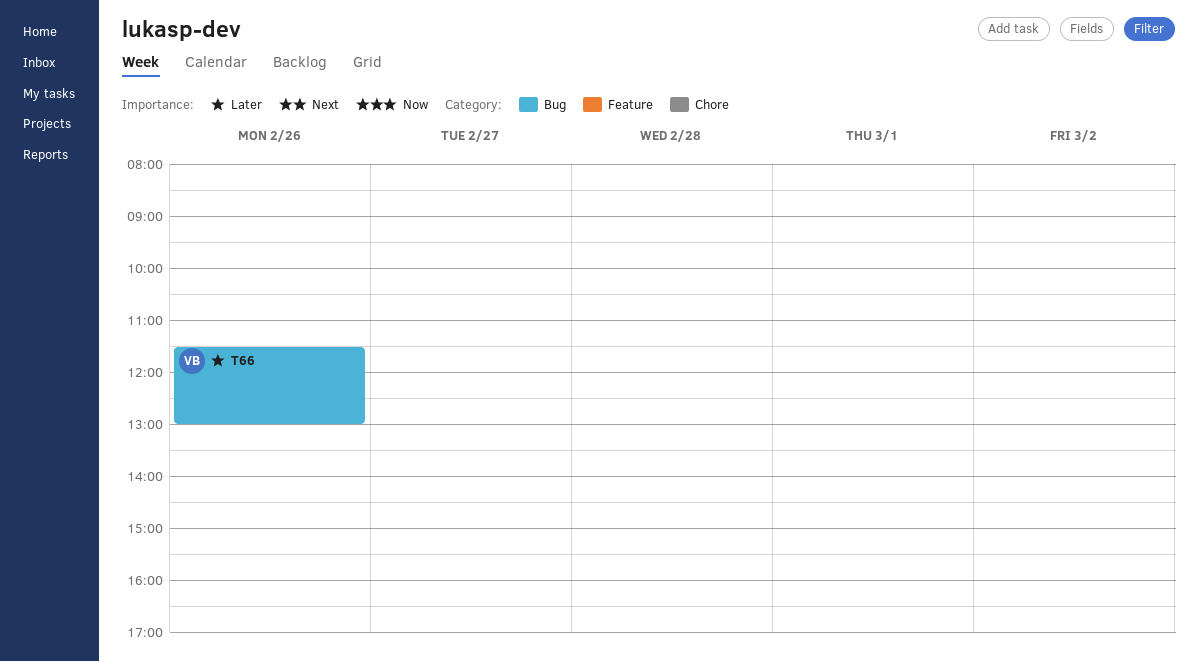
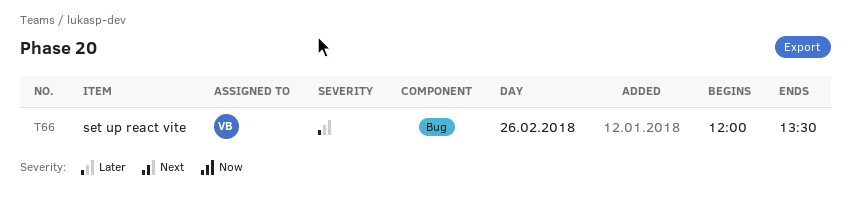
T66, begins: 11:30 -> 12:00
T66, ends: 13:00 -> 13:30

